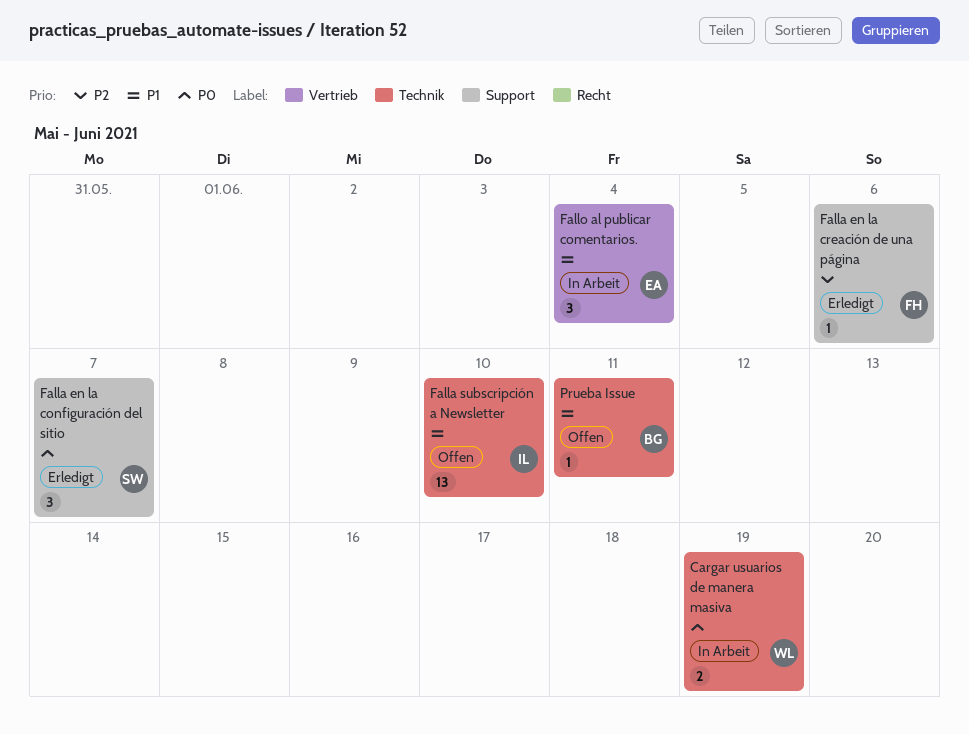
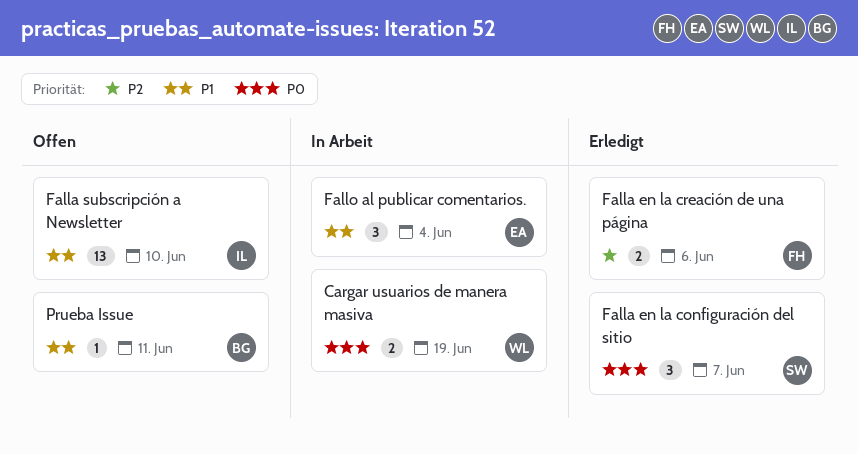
Falla en la creación de una página, estimate: 1 -> 2

